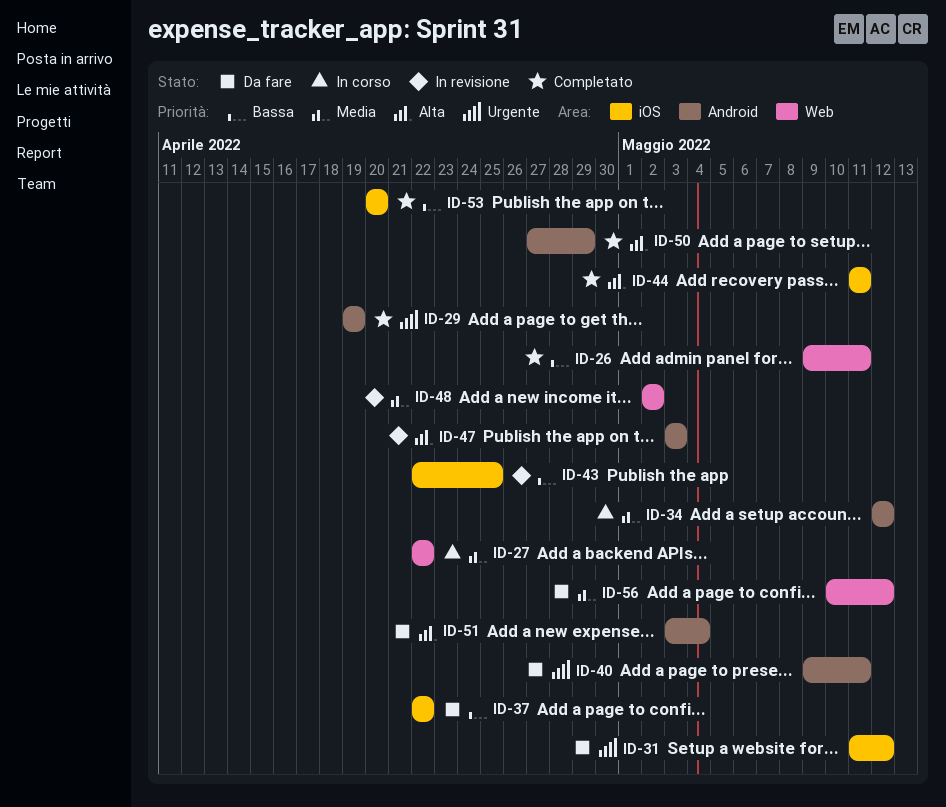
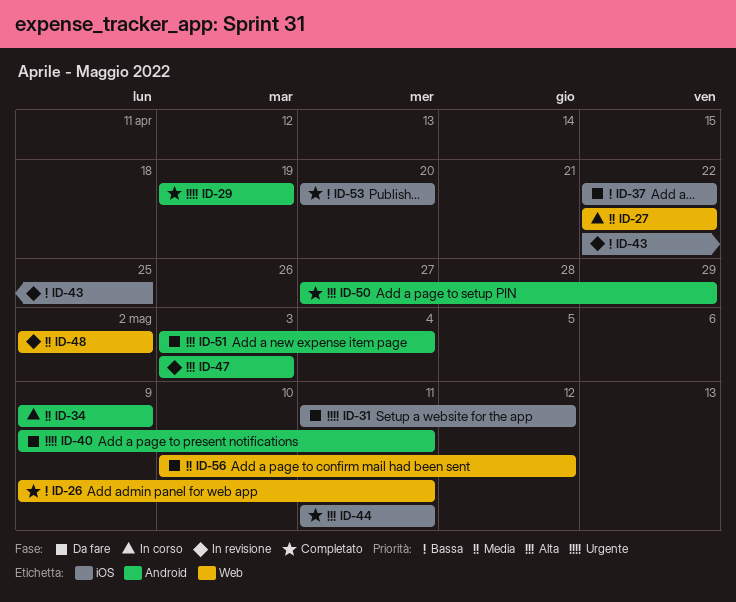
ID-34, start: May 12 -> May 9
ID-34, due: May 12 -> May 9

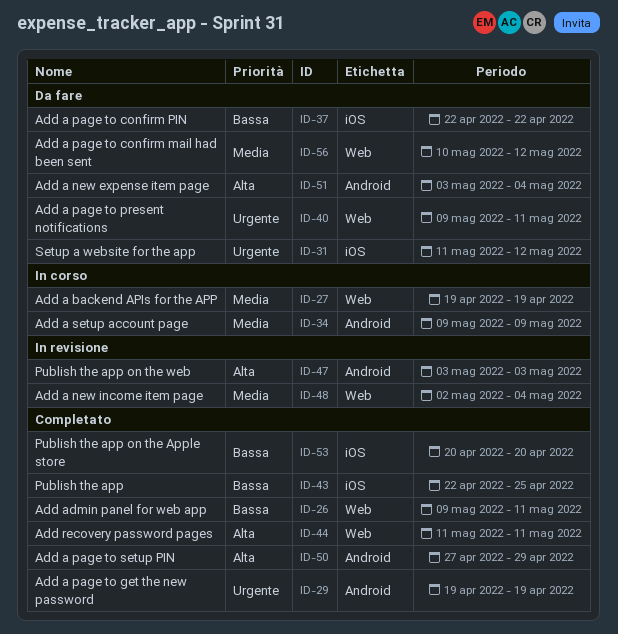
ID-27, start: Apr 22 -> Apr 19
ID-27, due: Apr 22 -> Apr 19
ID-40, label: Android -> Web
ID-43, status: In revisione -> Completato
ID-44, label: iOS -> Web
ID-48, due: May 2 -> May 4

